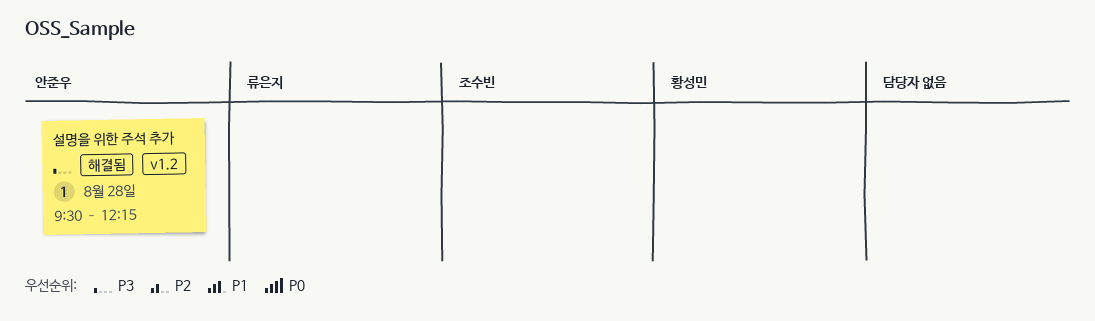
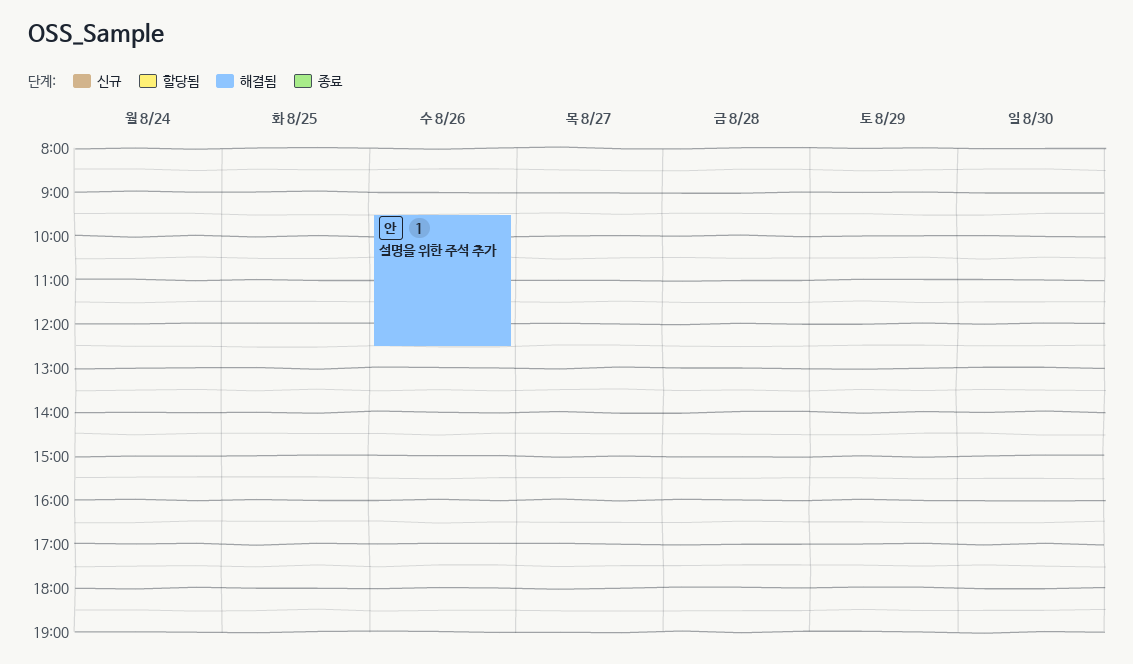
설명을 위한 주석 추가, day: Aug 28 -> Aug 26
설명을 위한 주석 추가, ends: 12:15 -> 12:30

